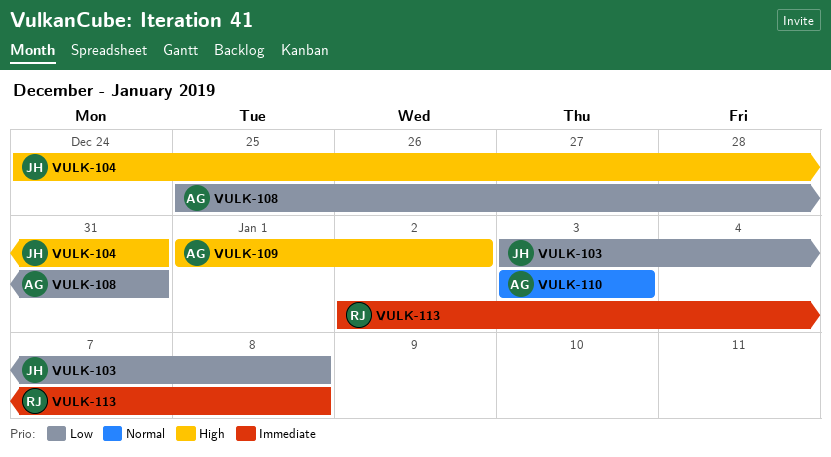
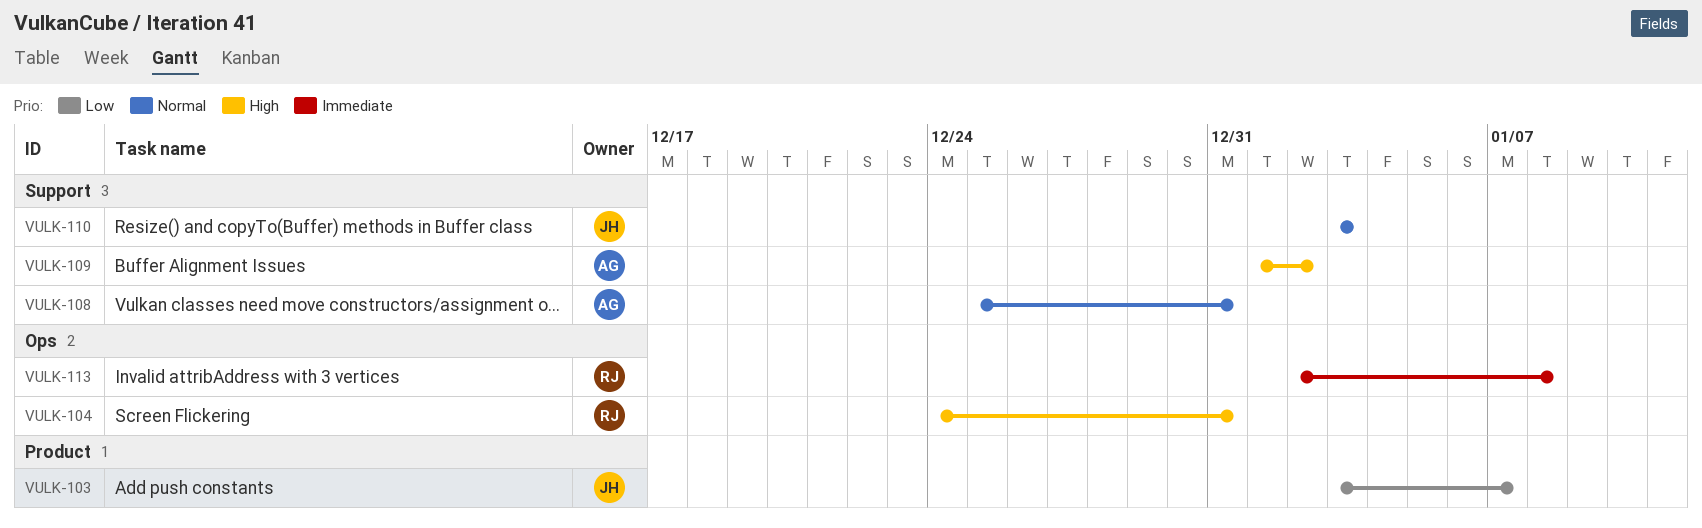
VULK-103, due: Jan 8 -> Jan 7
VULK-104, owner: JH -> RJ
VULK-108, priority: Low -> Normal
VULK-110, owner: AG -> JH

